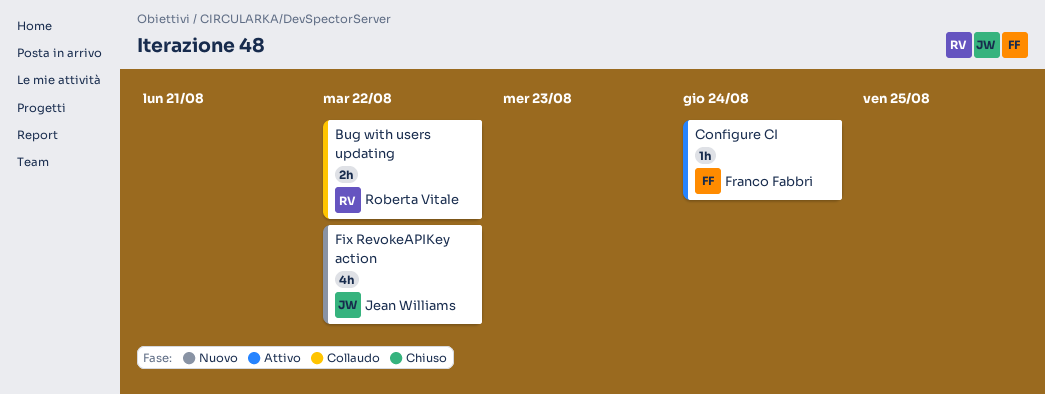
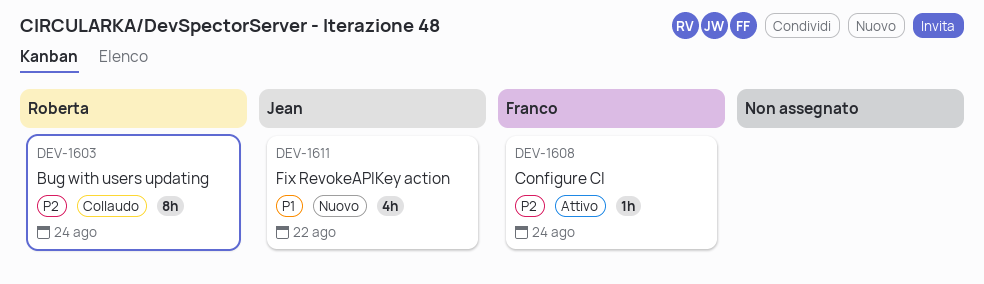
Bug with users updating, estimate: 2h -> 8h
Bug with users updating, due: Aug 22 -> Aug 24

